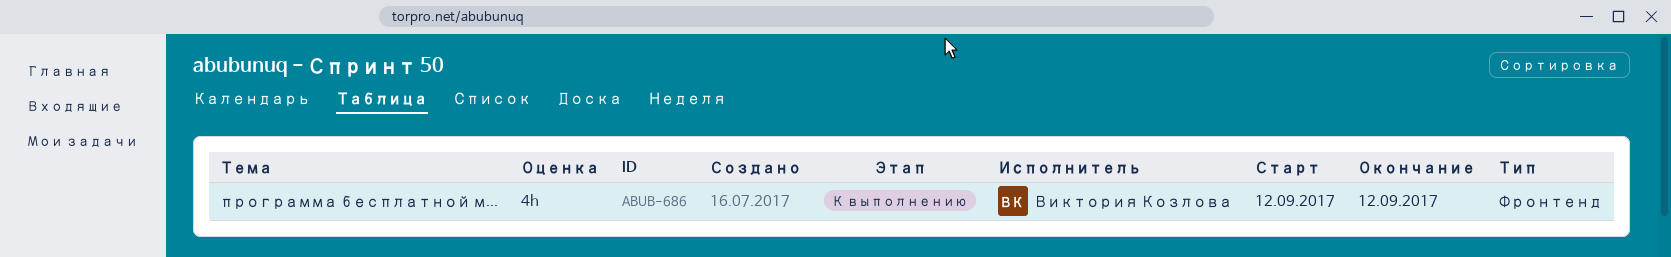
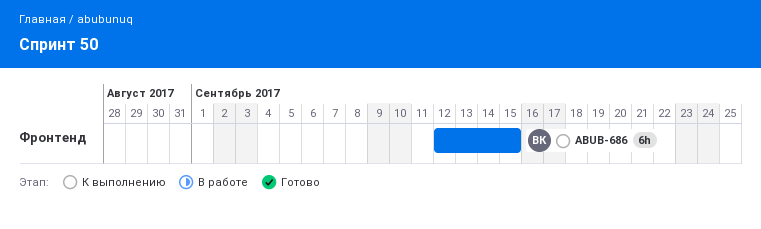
ABUB-686, estimate: 4h -> 6h
ABUB-686, due: Sep 12 -> Sep 15

